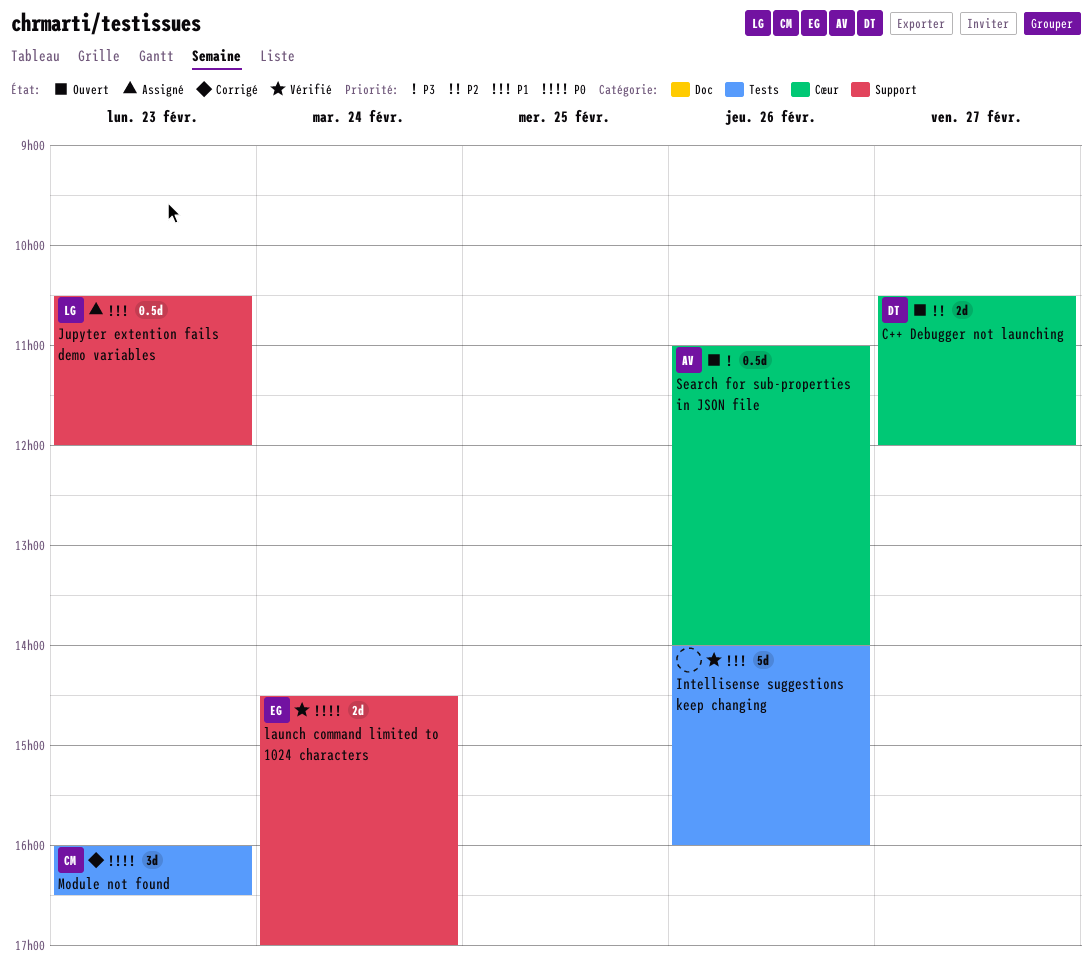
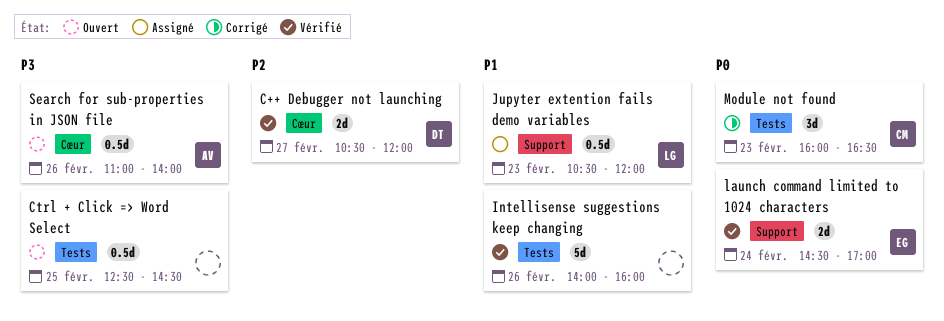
C++ Debugger not launching, status: Ouvert -> Vérifié
Ctrl + Click => Word Select: none -> present

